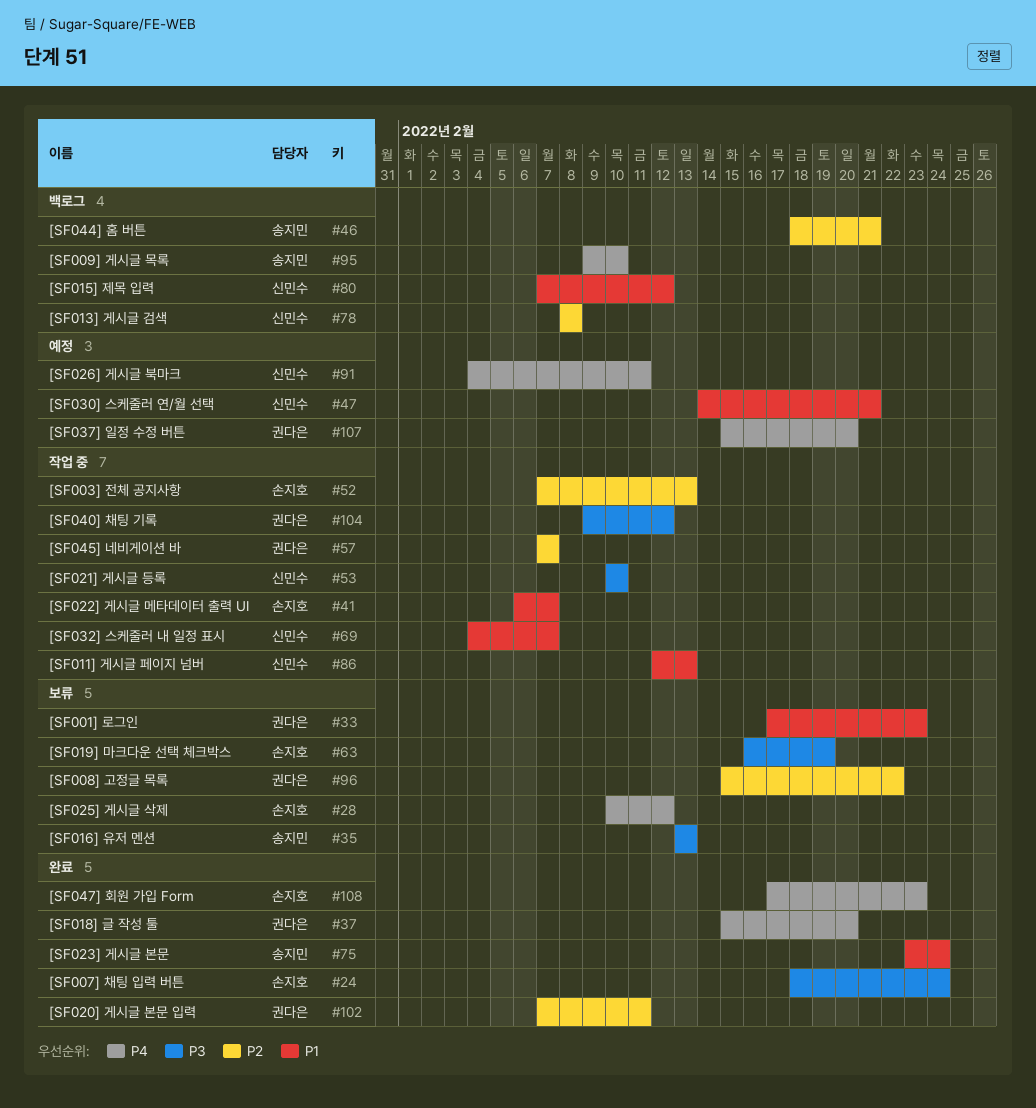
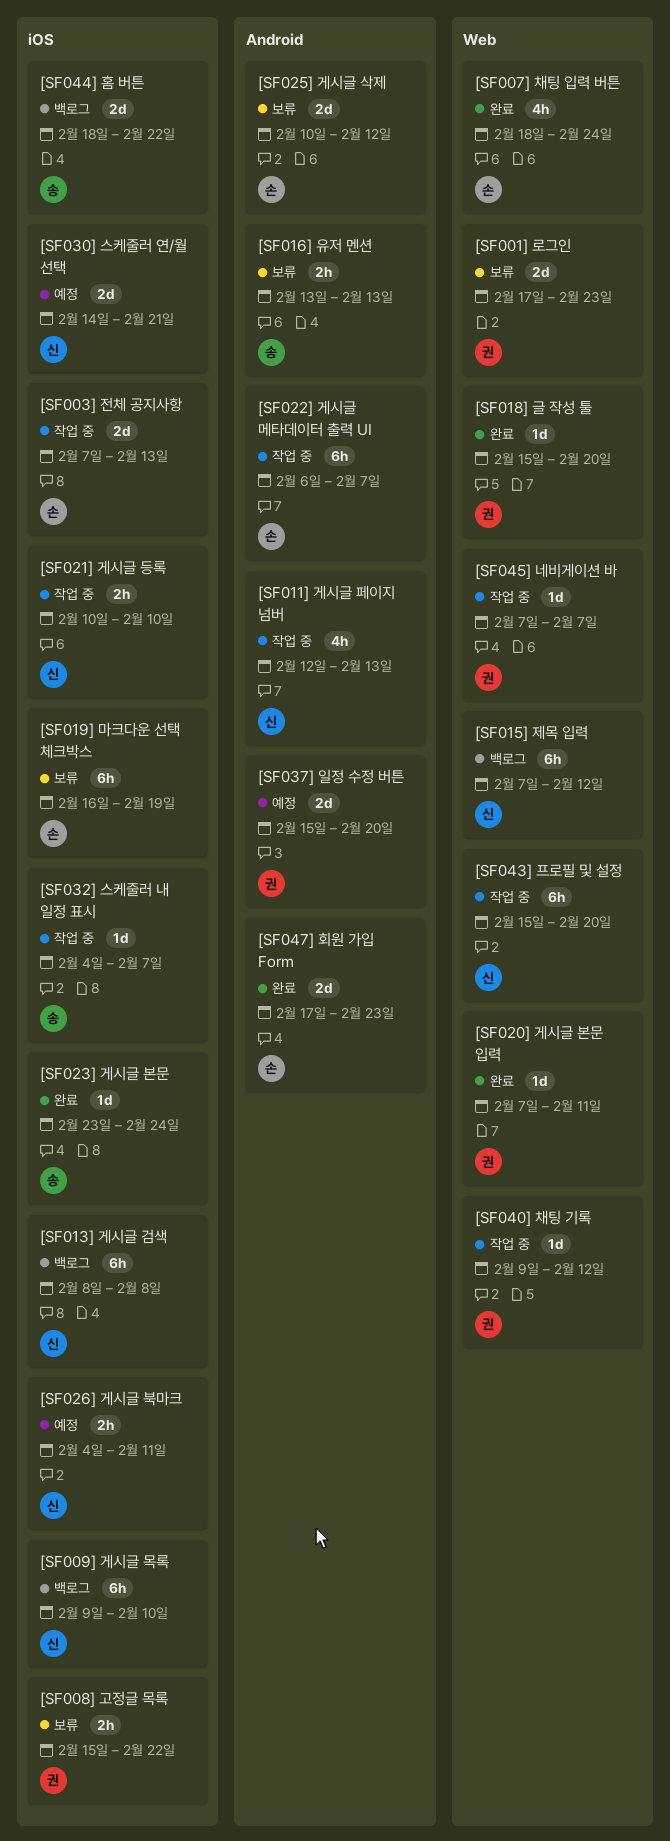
[SF009] 게시글 목록, owner: 송지민 -> 신민수
[SF032] 스케줄러 내 일정 표시, owner: 신민수 -> 송지민
[SF043] 프로필 및 설정: none -> present
[SF044] 홈 버튼, due: Feb 21 -> Feb 22

